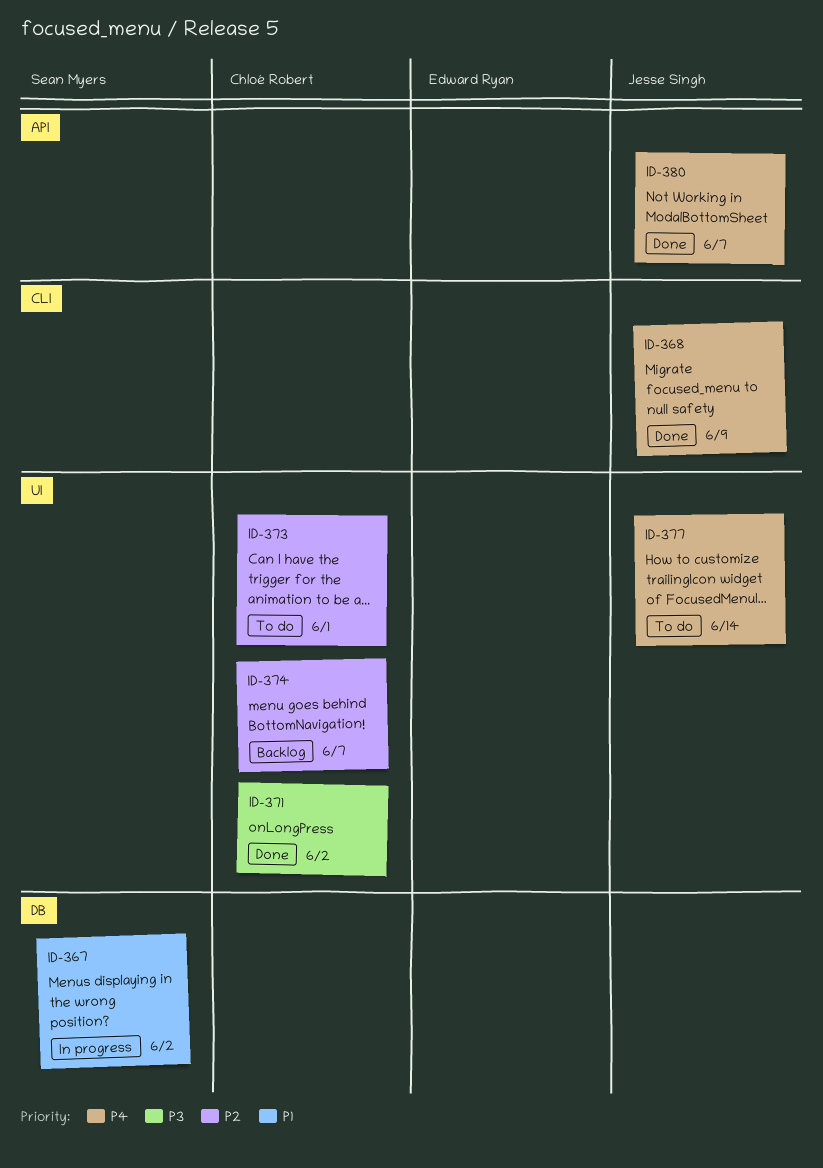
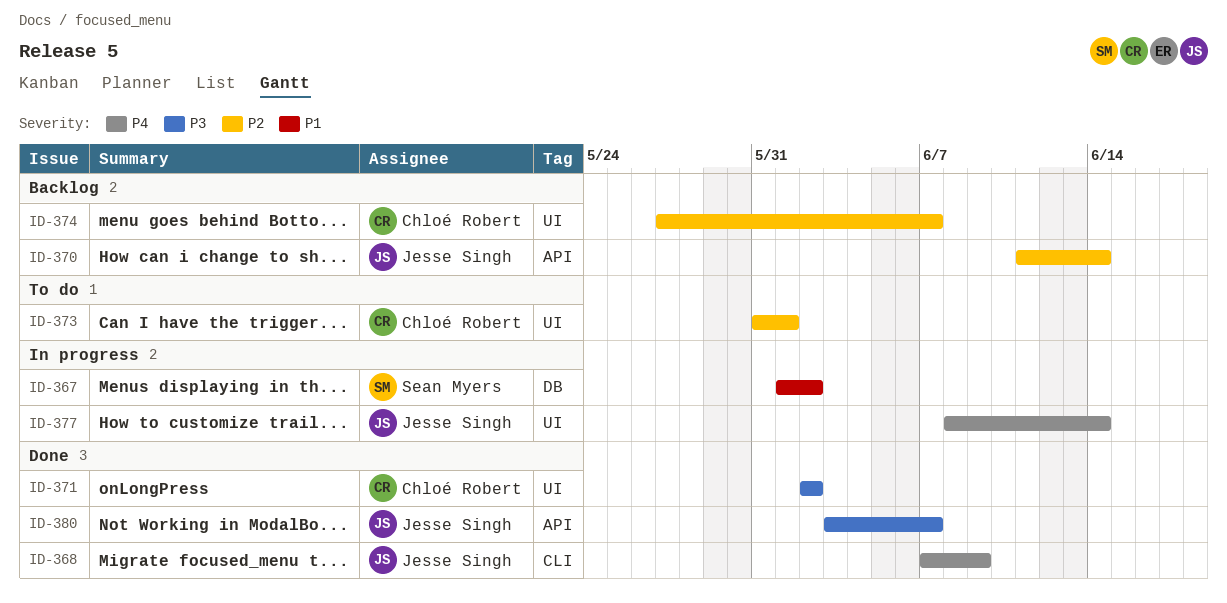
ID-370: none -> present
ID-377, status: To do -> In progress
ID-380, priority: P4 -> P3

